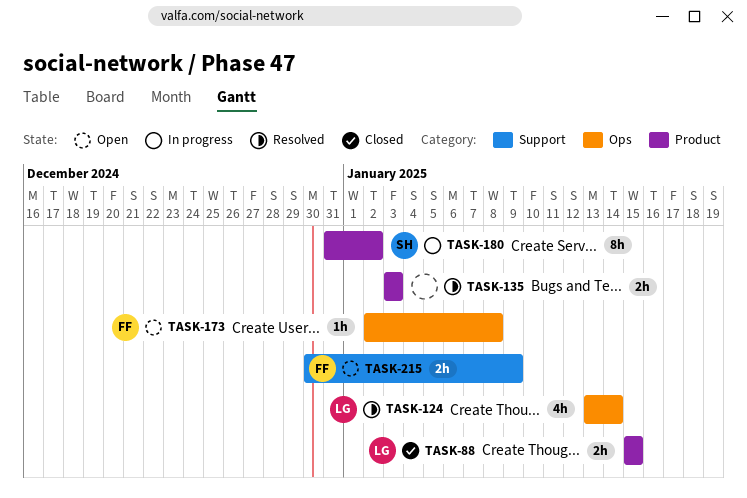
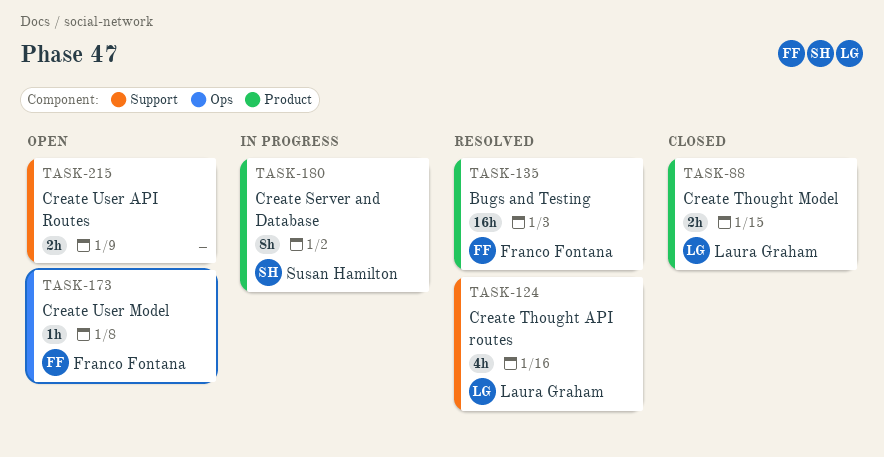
TASK-124, label: Ops -> Support
TASK-124, due: Jan 14 -> Jan 16
TASK-135, owner: none -> Franco Fontana
TASK-135, estimate: 2h -> 16h
TASK-215, owner: Franco Fontana -> none

